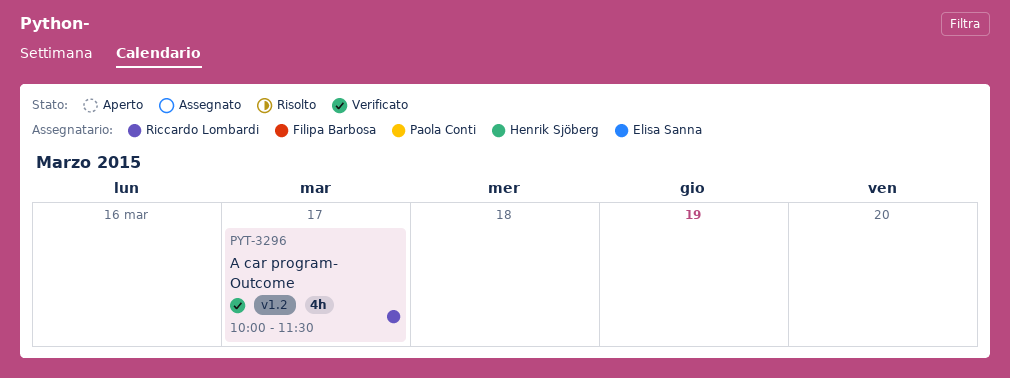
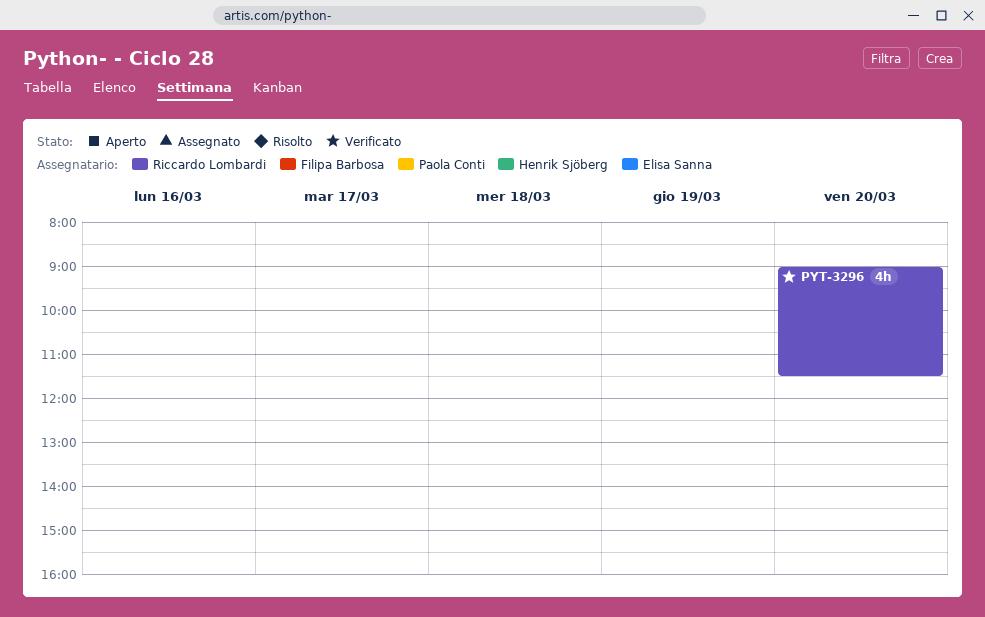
PYT-3296, day: Mar 17 -> Mar 20
PYT-3296, begins: 10:00 -> 09:00

